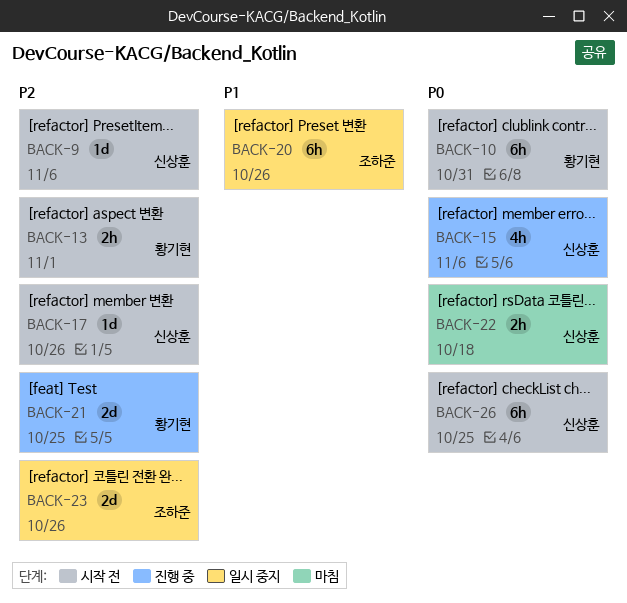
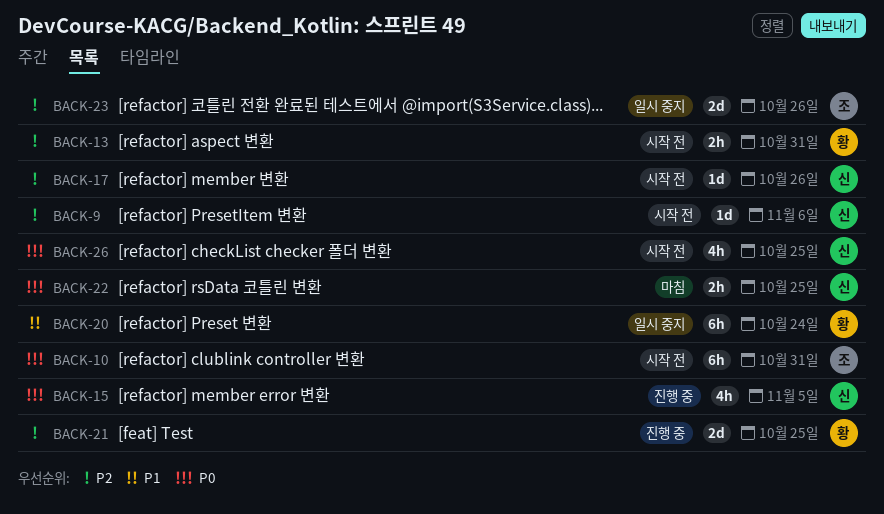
BACK-10, owner: 황기현 -> 조하준
BACK-13, due: Nov 1 -> Oct 31
BACK-15, due: Nov 6 -> Nov 5
BACK-20, owner: 조하준 -> 황기현
BACK-20, due: Oct 26 -> Oct 24
BACK-22, due: Oct 18 -> Oct 25
BACK-26, estimate: 6h -> 4h

